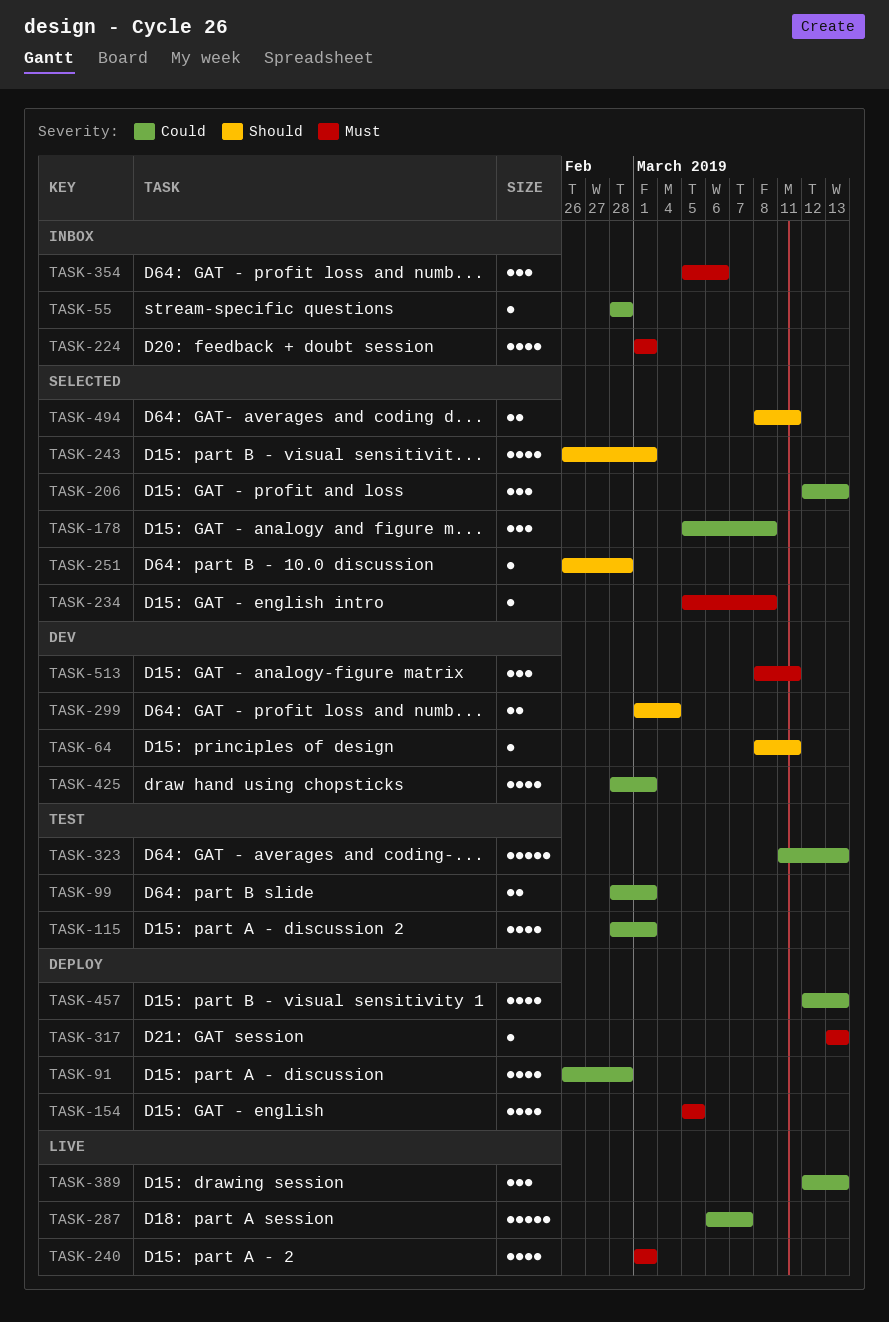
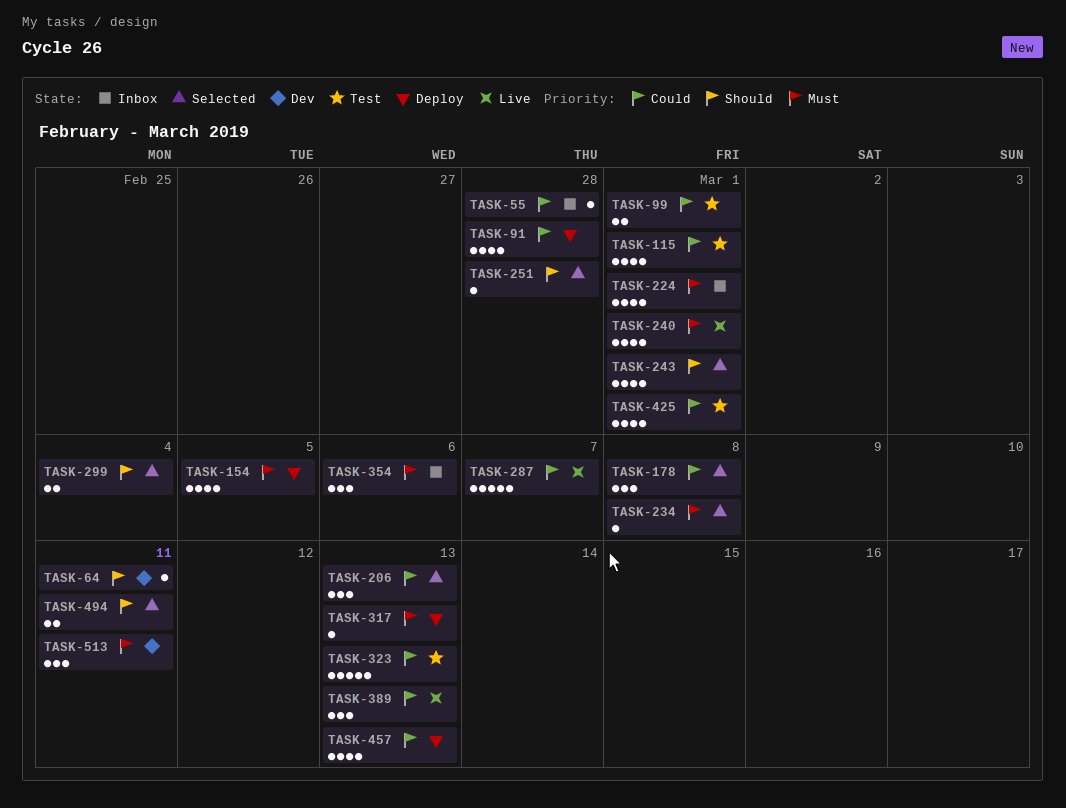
TASK-299, status: Dev -> Selected
TASK-425, status: Dev -> Test

